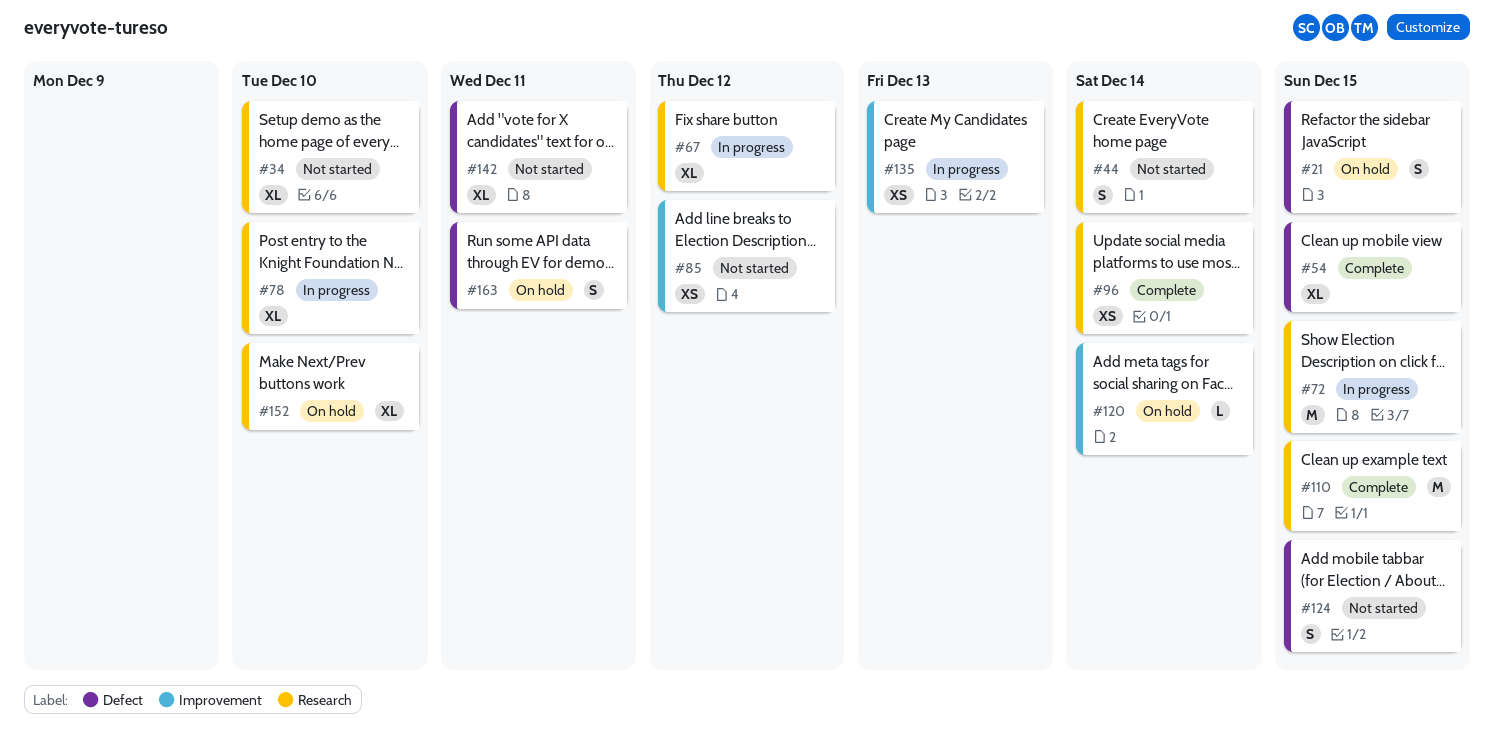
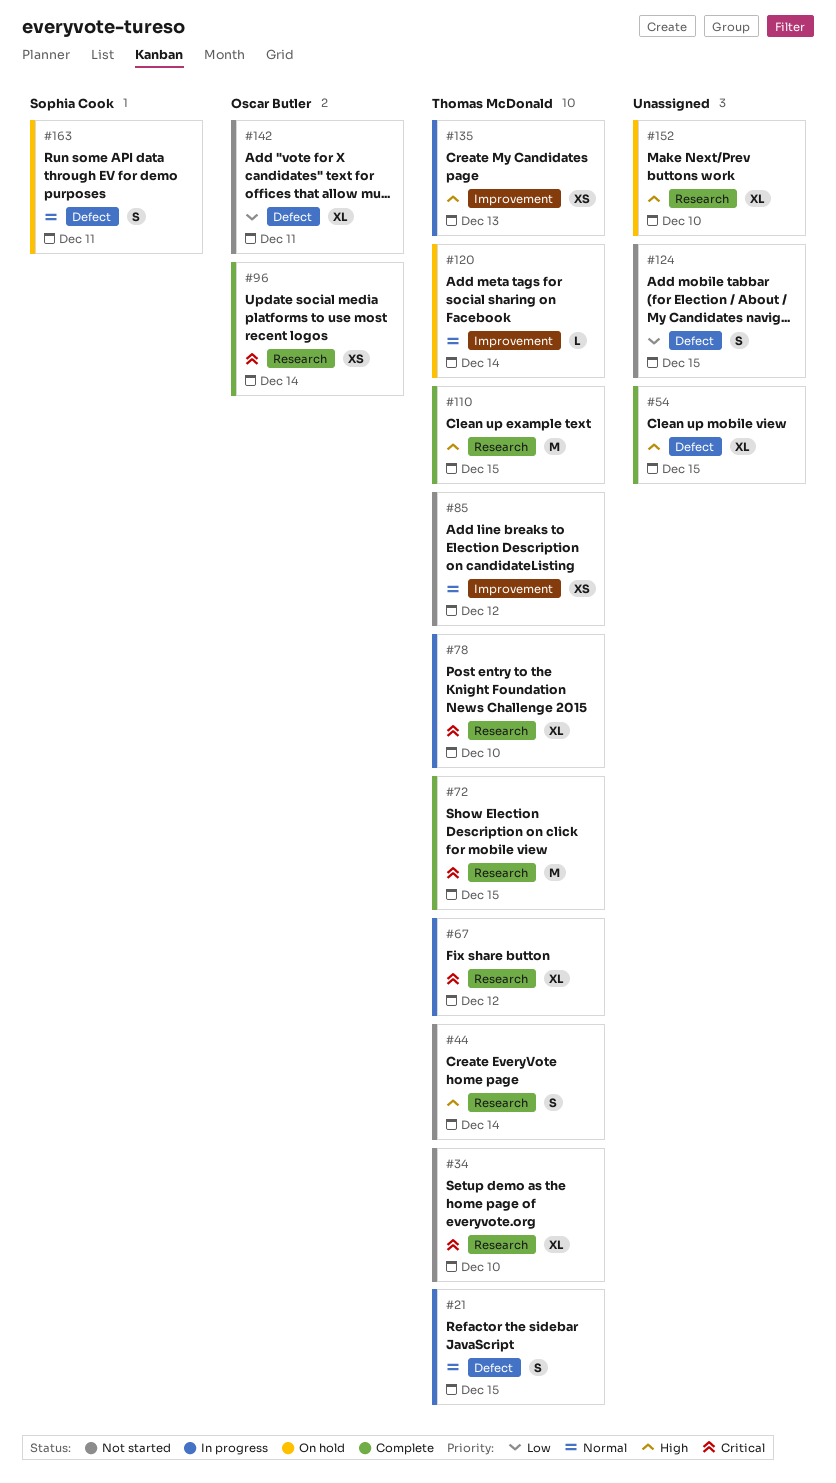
#21, status: On hold -> In progress
#72, status: In progress -> Complete

